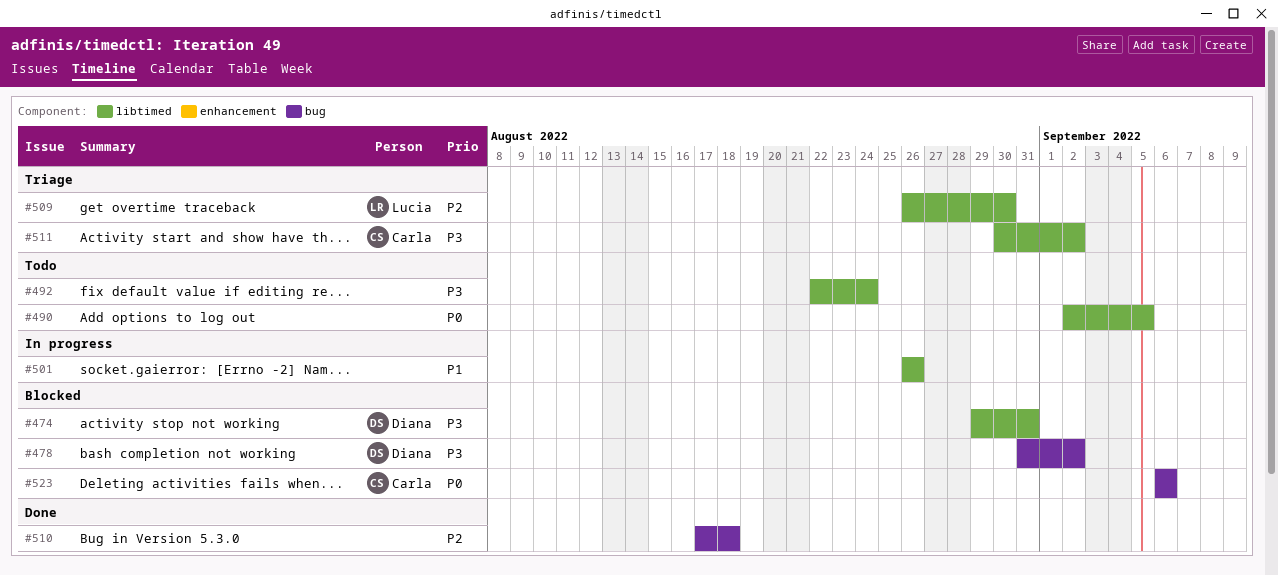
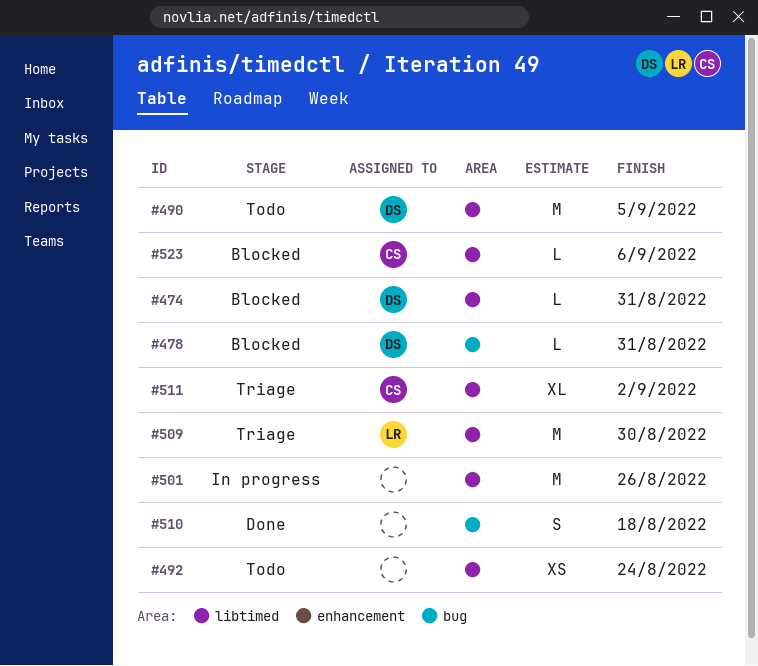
#478, due: Sep 2 -> Aug 31
#490, owner: none -> Diana
#523, label: bug -> libtimed

